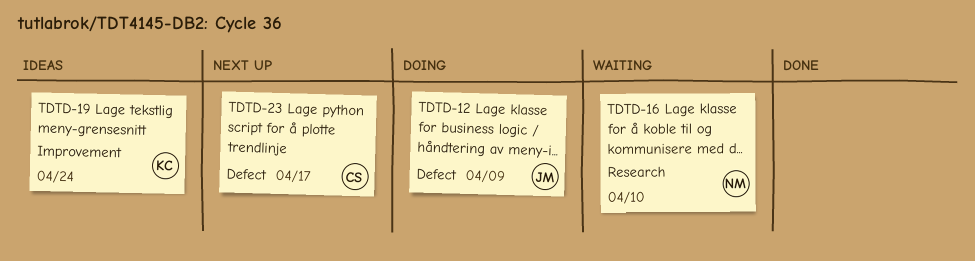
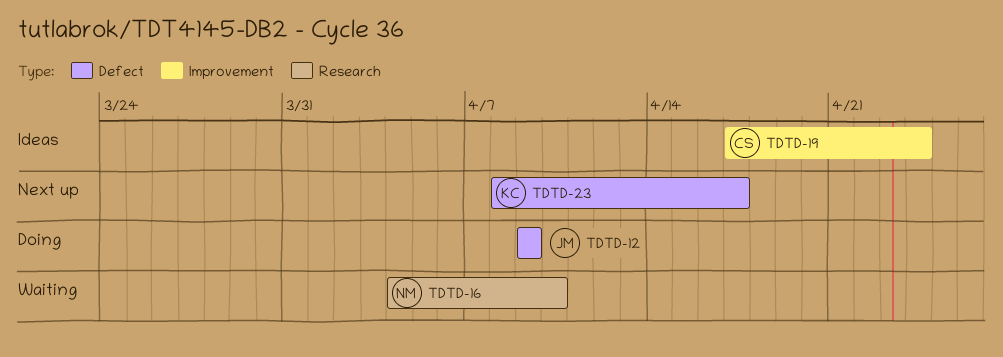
TDTD-19, owner: KC -> CS
TDTD-23, owner: CS -> KC

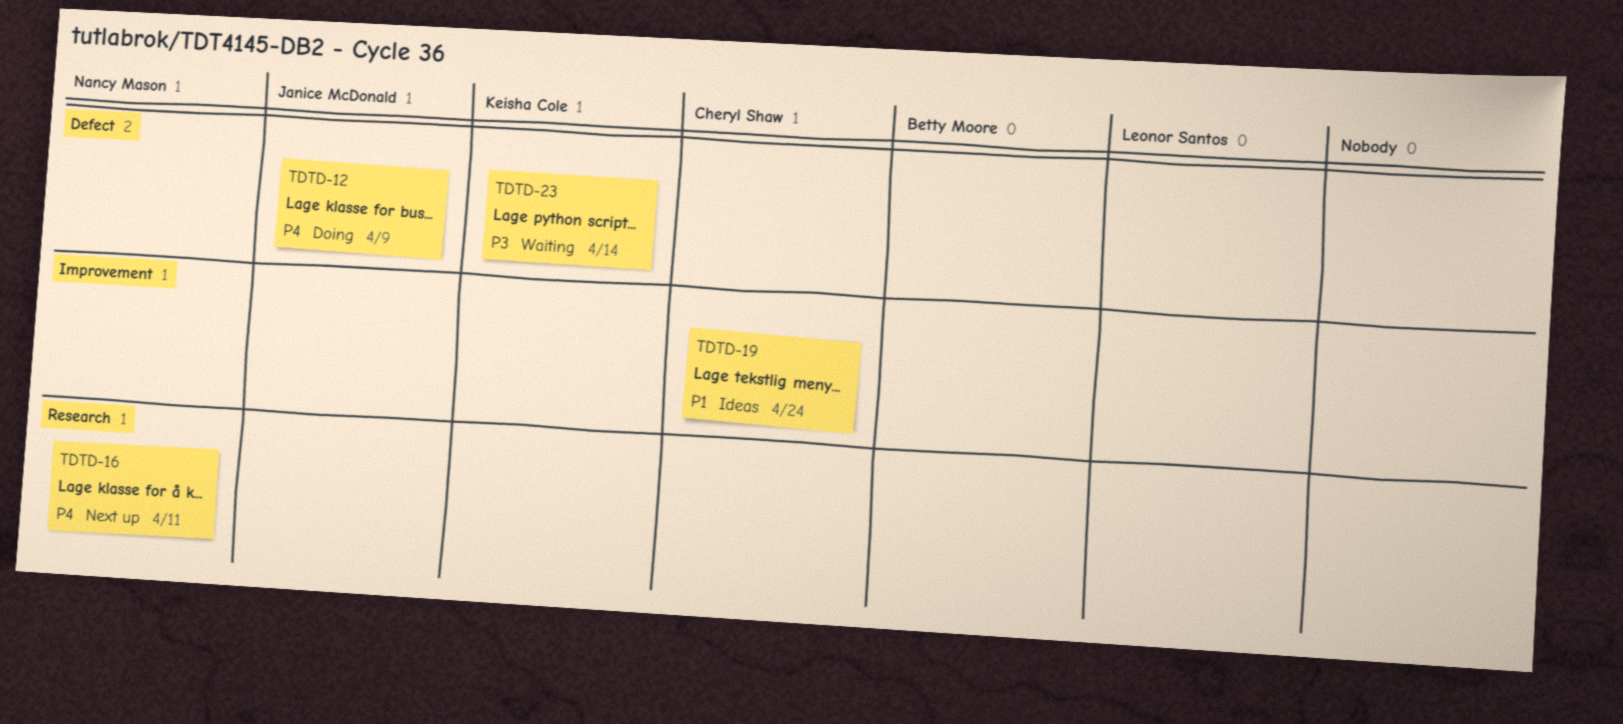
TDTD-16, status: Waiting -> Next up
TDTD-16, due: Apr 10 -> Apr 11
TDTD-23, status: Next up -> Waiting
TDTD-23, due: Apr 17 -> Apr 14

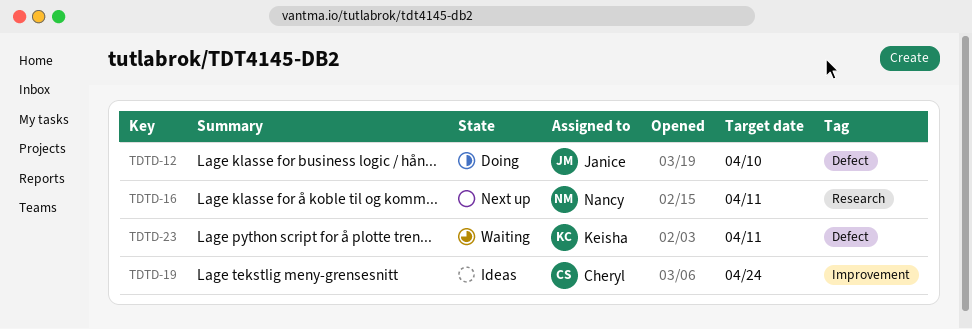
TDTD-12, due: Apr 9 -> Apr 10
TDTD-23, due: Apr 14 -> Apr 11

